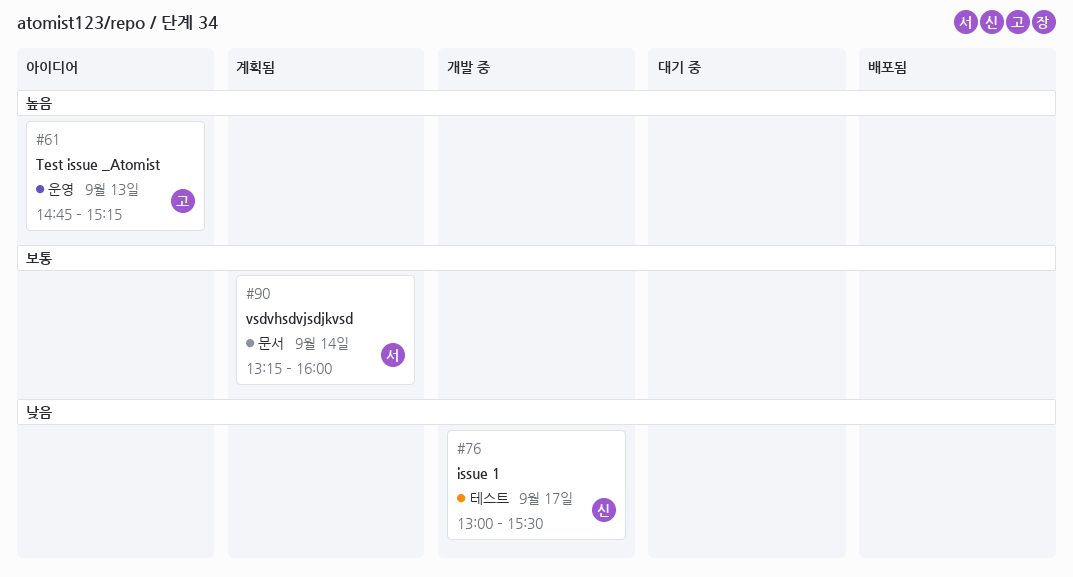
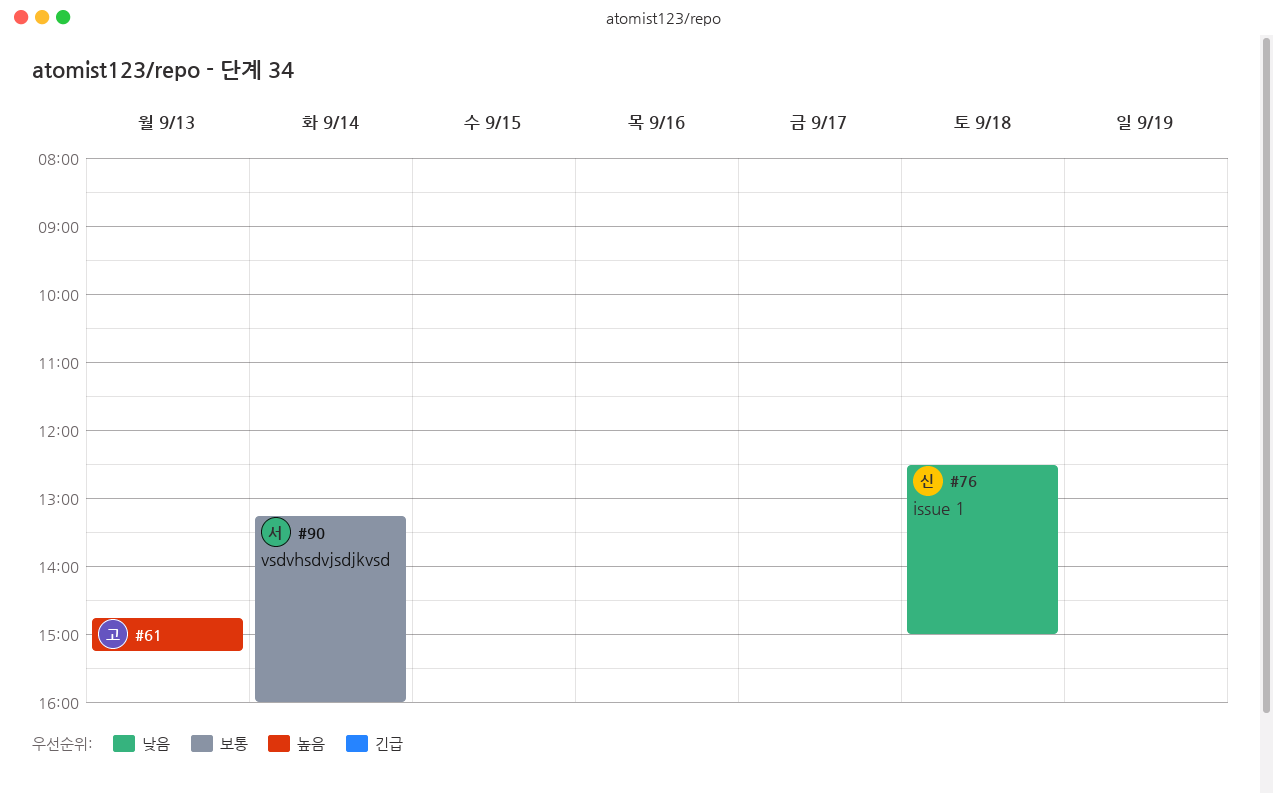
#76, day: Sep 17 -> Sep 18
#76, begins: 13:00 -> 12:30
#76, ends: 15:30 -> 15:00

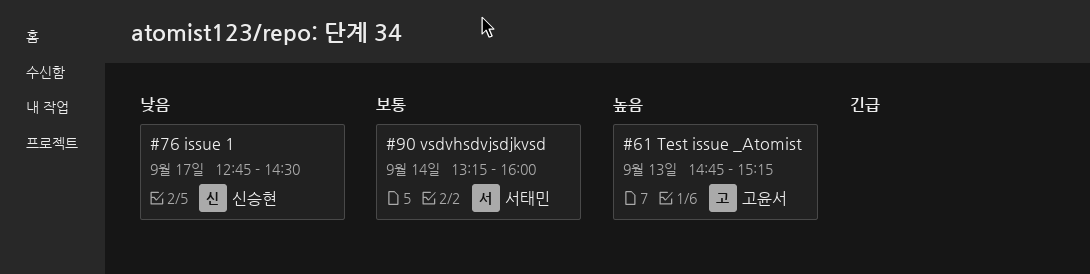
#76, day: Sep 18 -> Sep 17
#76, begins: 12:30 -> 12:45
#76, ends: 15:00 -> 14:30

